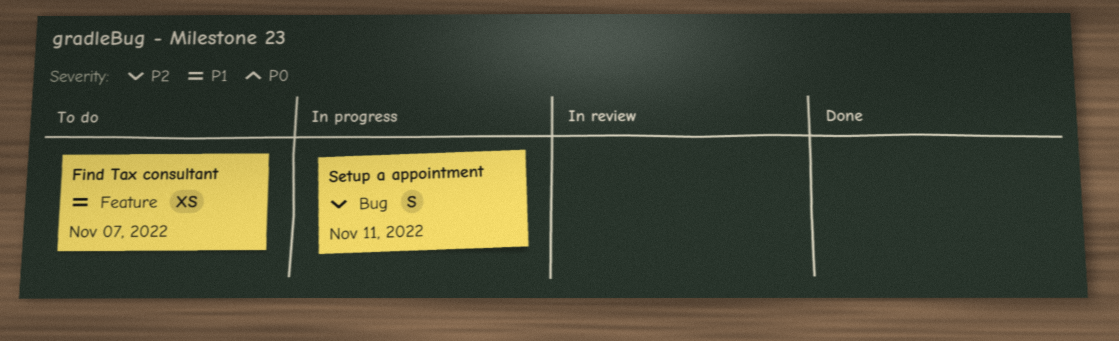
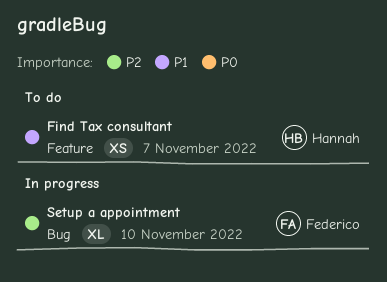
Setup a appointment, estimate: S -> XL
Setup a appointment, due: Nov 11 -> Nov 10

